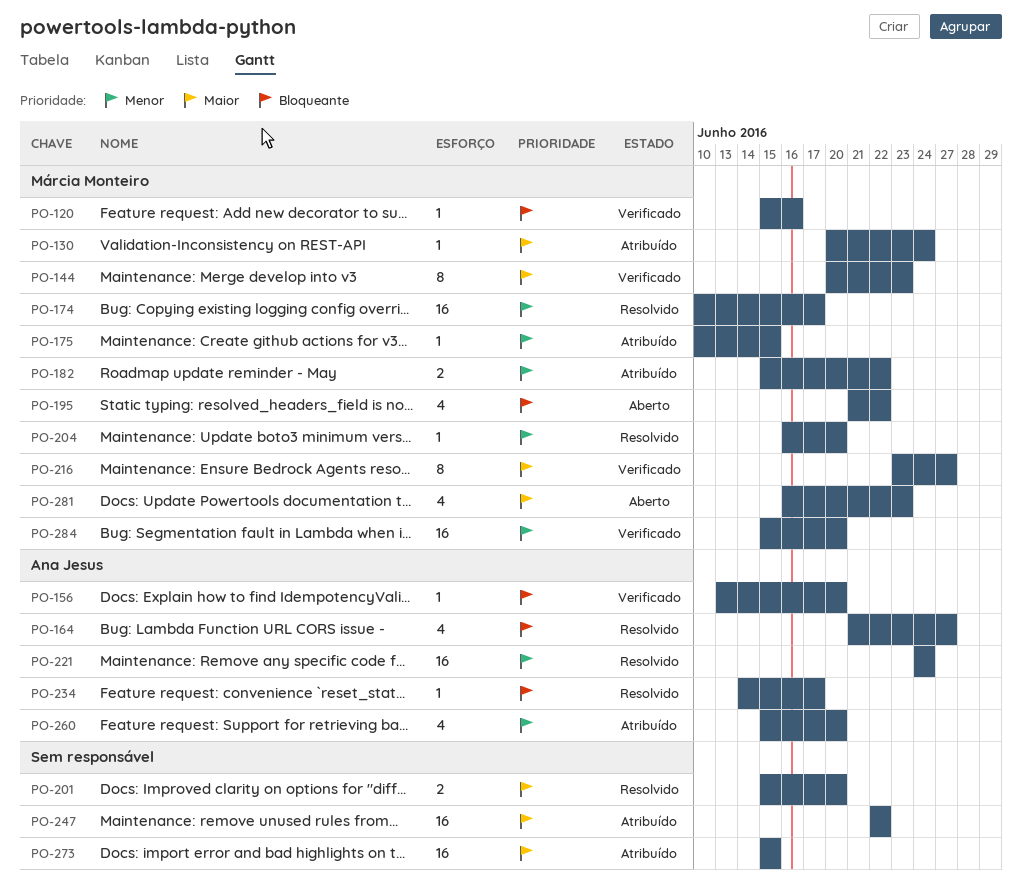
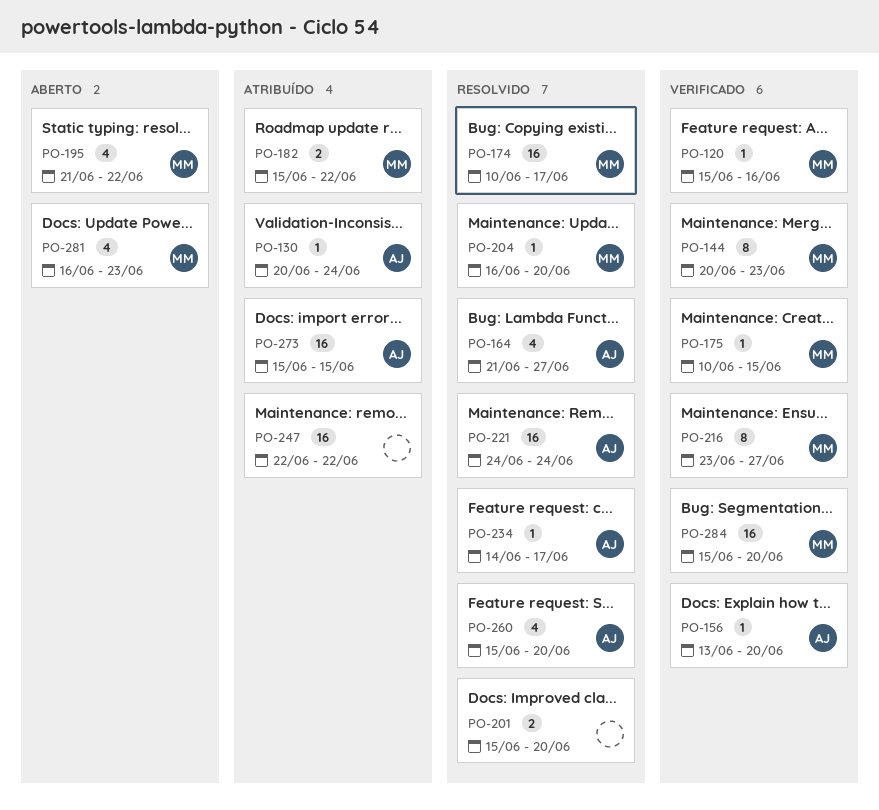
PO-130, owner: Márcia Monteiro -> Ana Jesus
PO-175, status: Atribuído -> Verificado
PO-260, status: Atribuído -> Resolvido
PO-273, owner: none -> Ana Jesus

